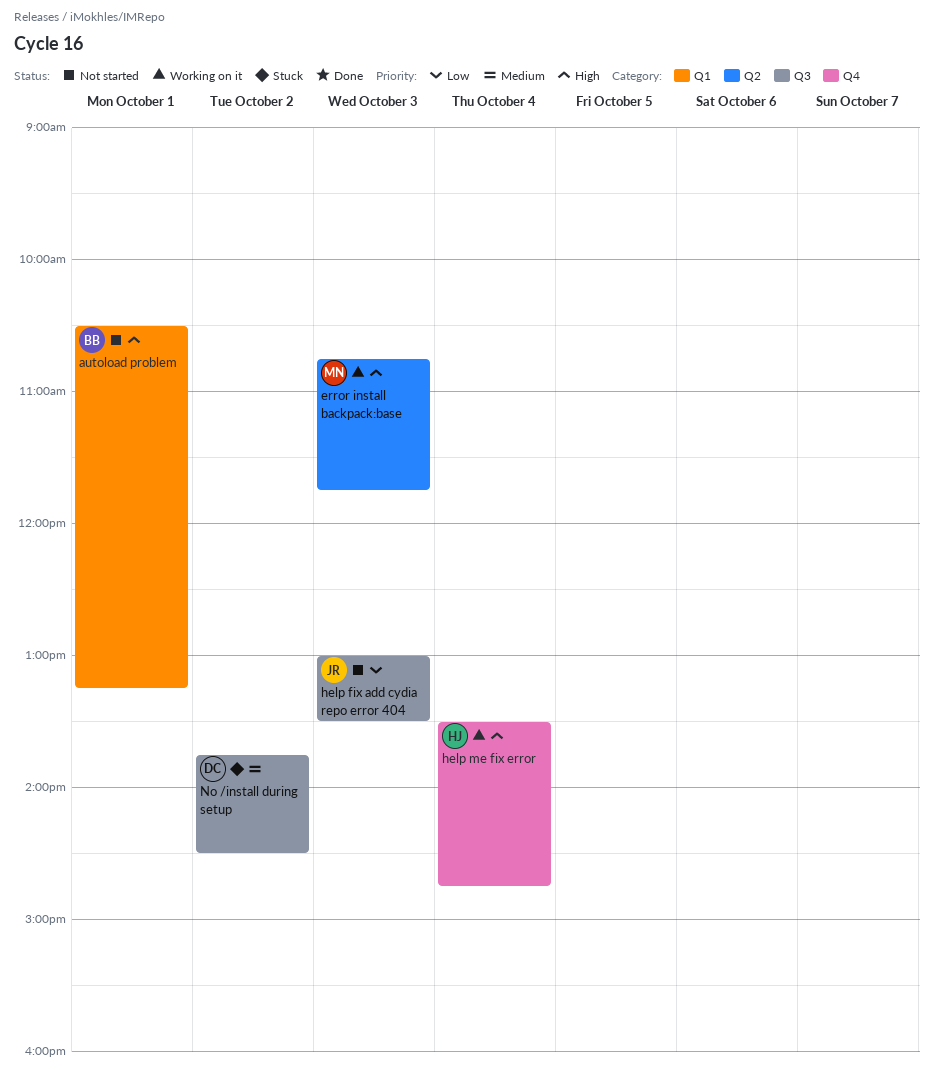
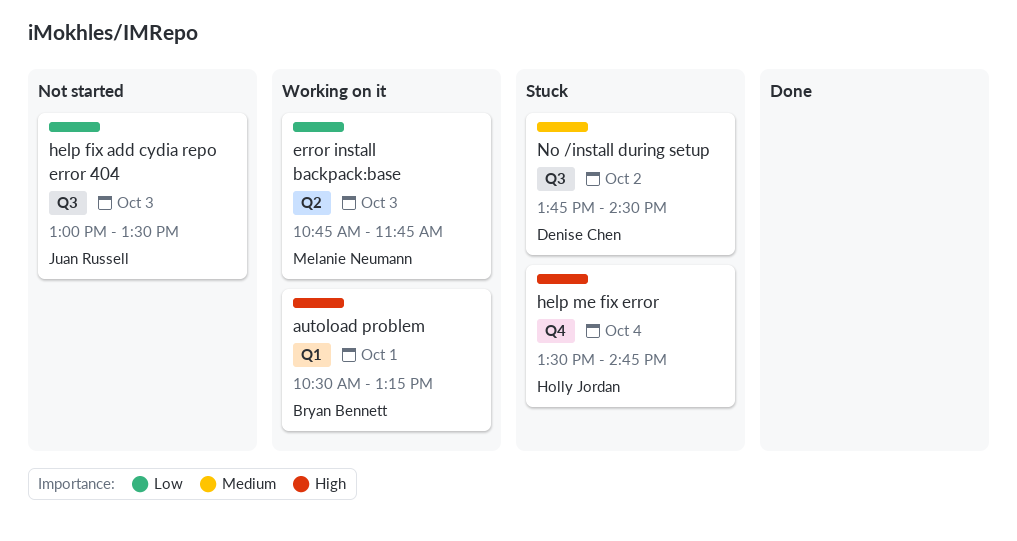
autoload problem, status: Not started -> Working on it
error install backpack:base, priority: High -> Low
help me fix error, status: Working on it -> Stuck

